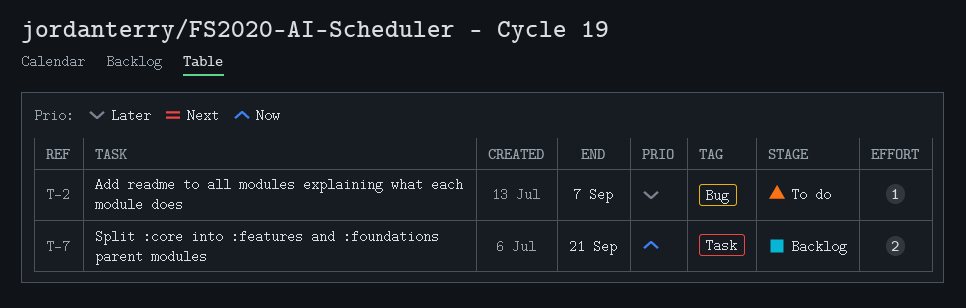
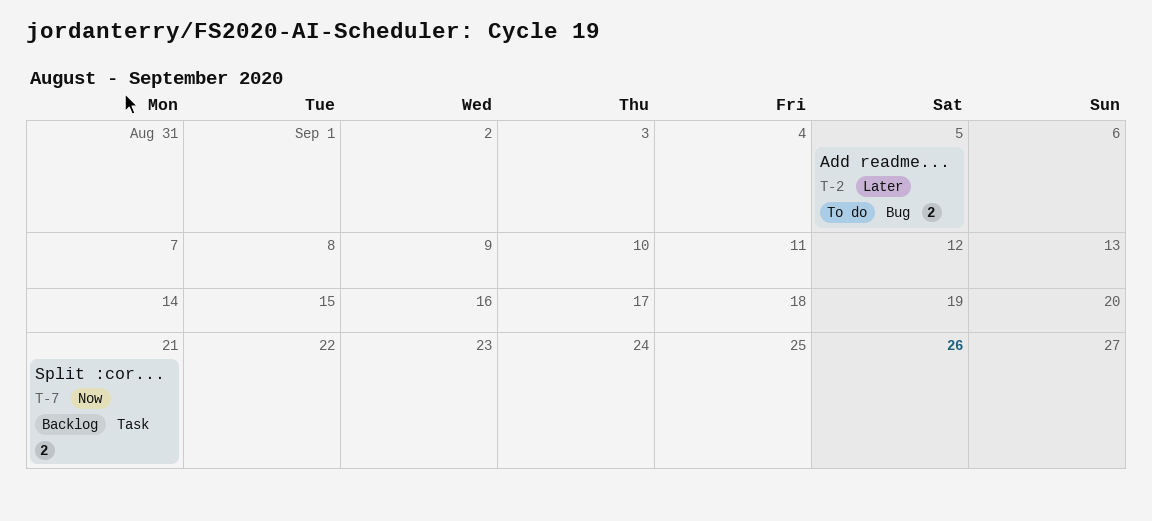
T-2, estimate: 1 -> 2
T-2, due: Sep 7 -> Sep 5

